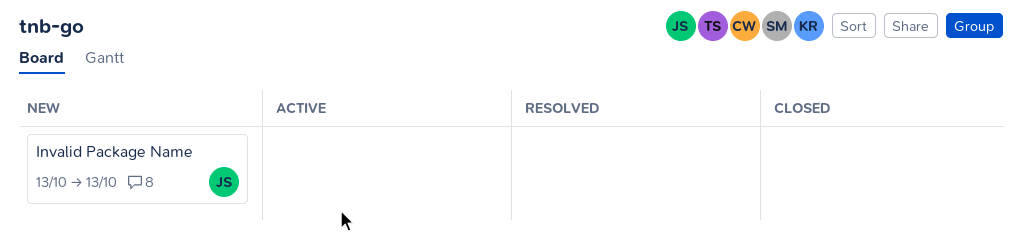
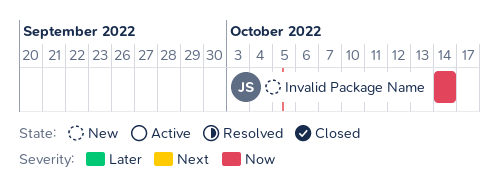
Invalid Package Name, start: Oct 13 -> Oct 14
Invalid Package Name, due: Oct 13 -> Oct 14

